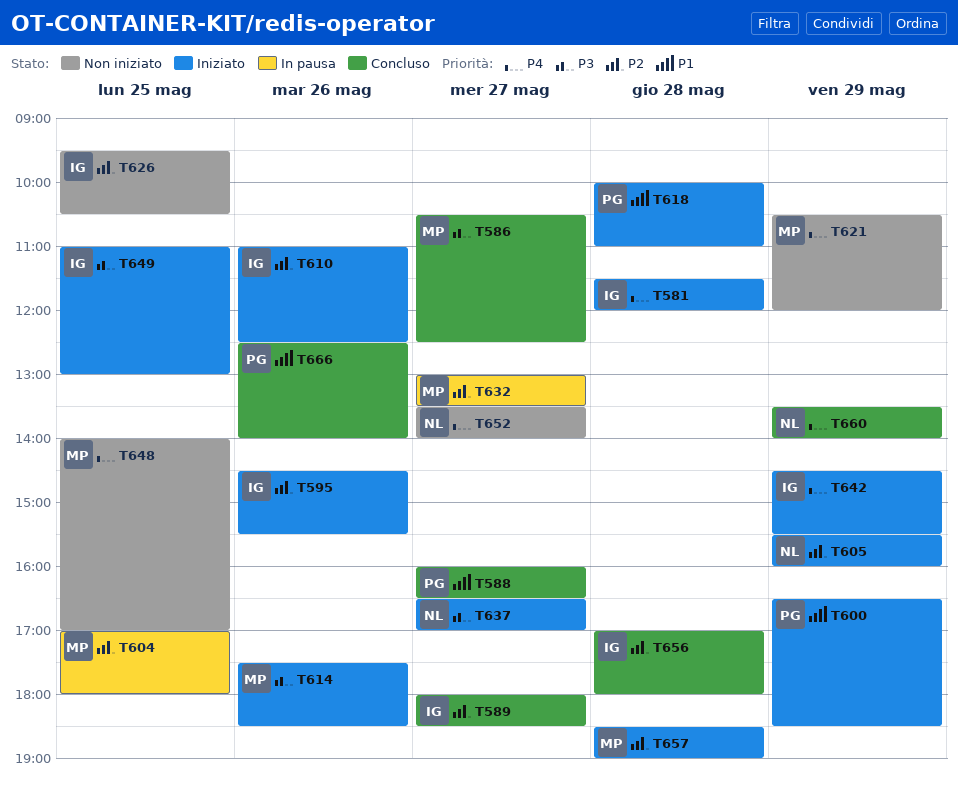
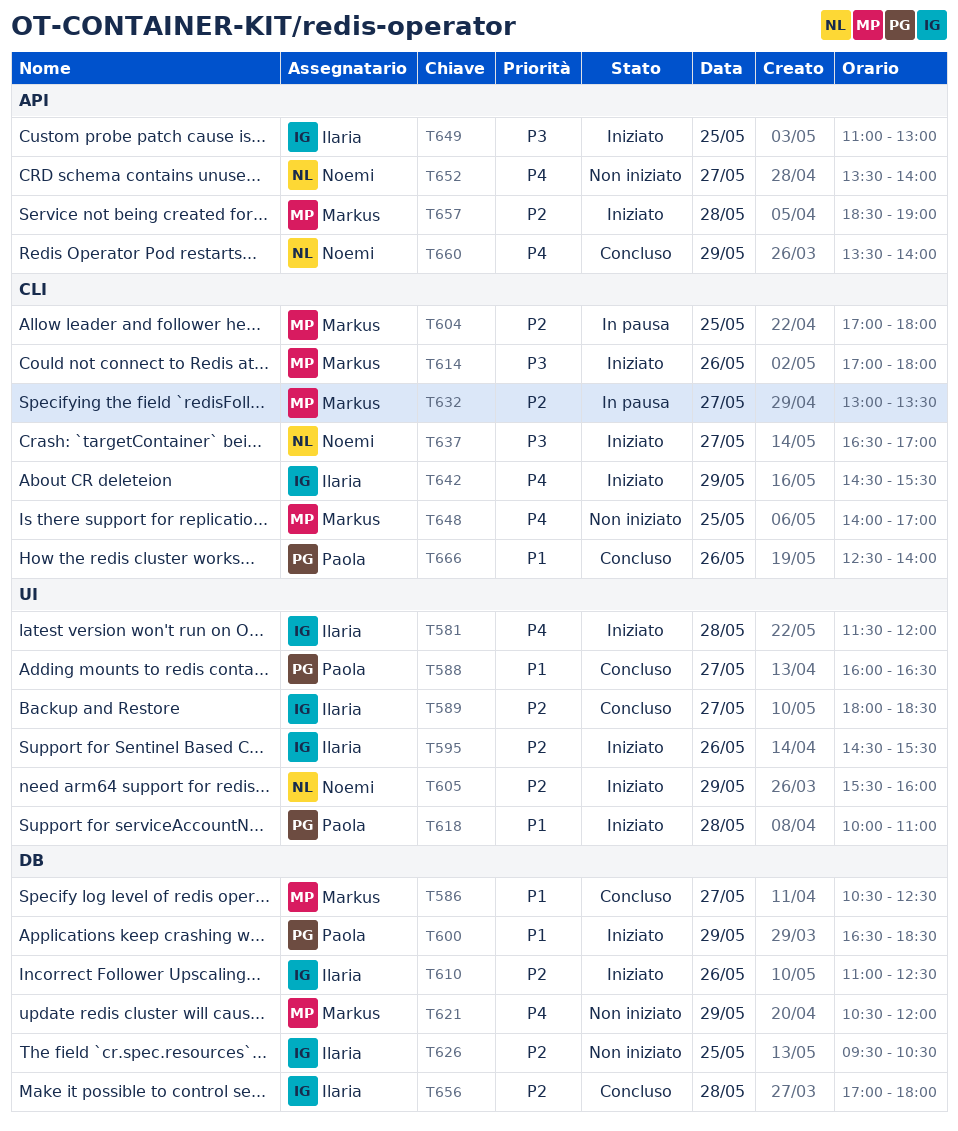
T586, priority: P3 -> P1
T614, begins: 17:30 -> 17:00
T614, ends: 18:30 -> 18:00

